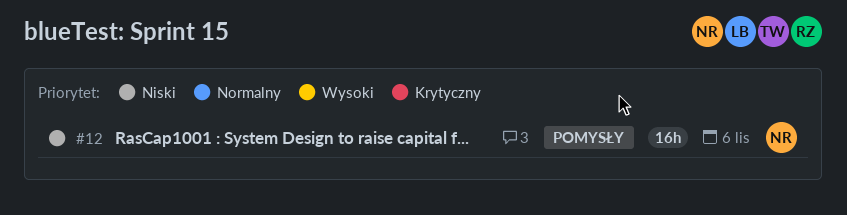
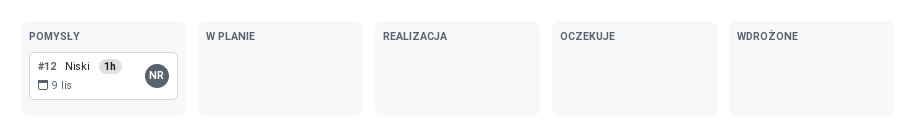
#12, estimate: 16h -> 1h
#12, due: Nov 6 -> Nov 9

